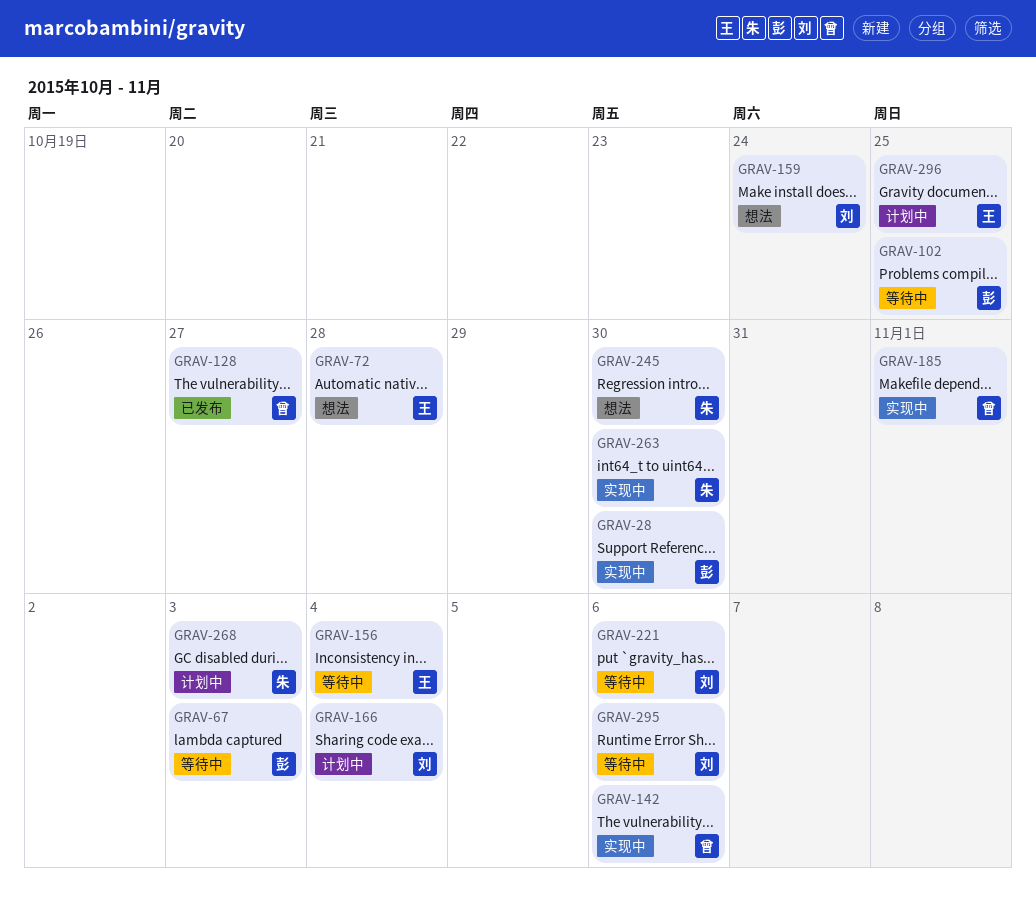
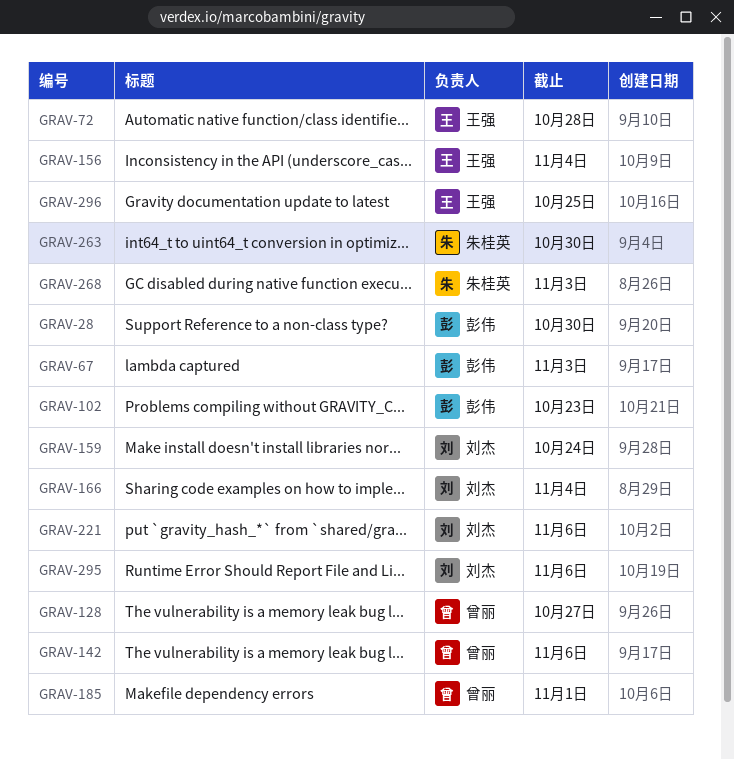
GRAV-102, due: Oct 25 -> Oct 23
GRAV-245: present -> none

